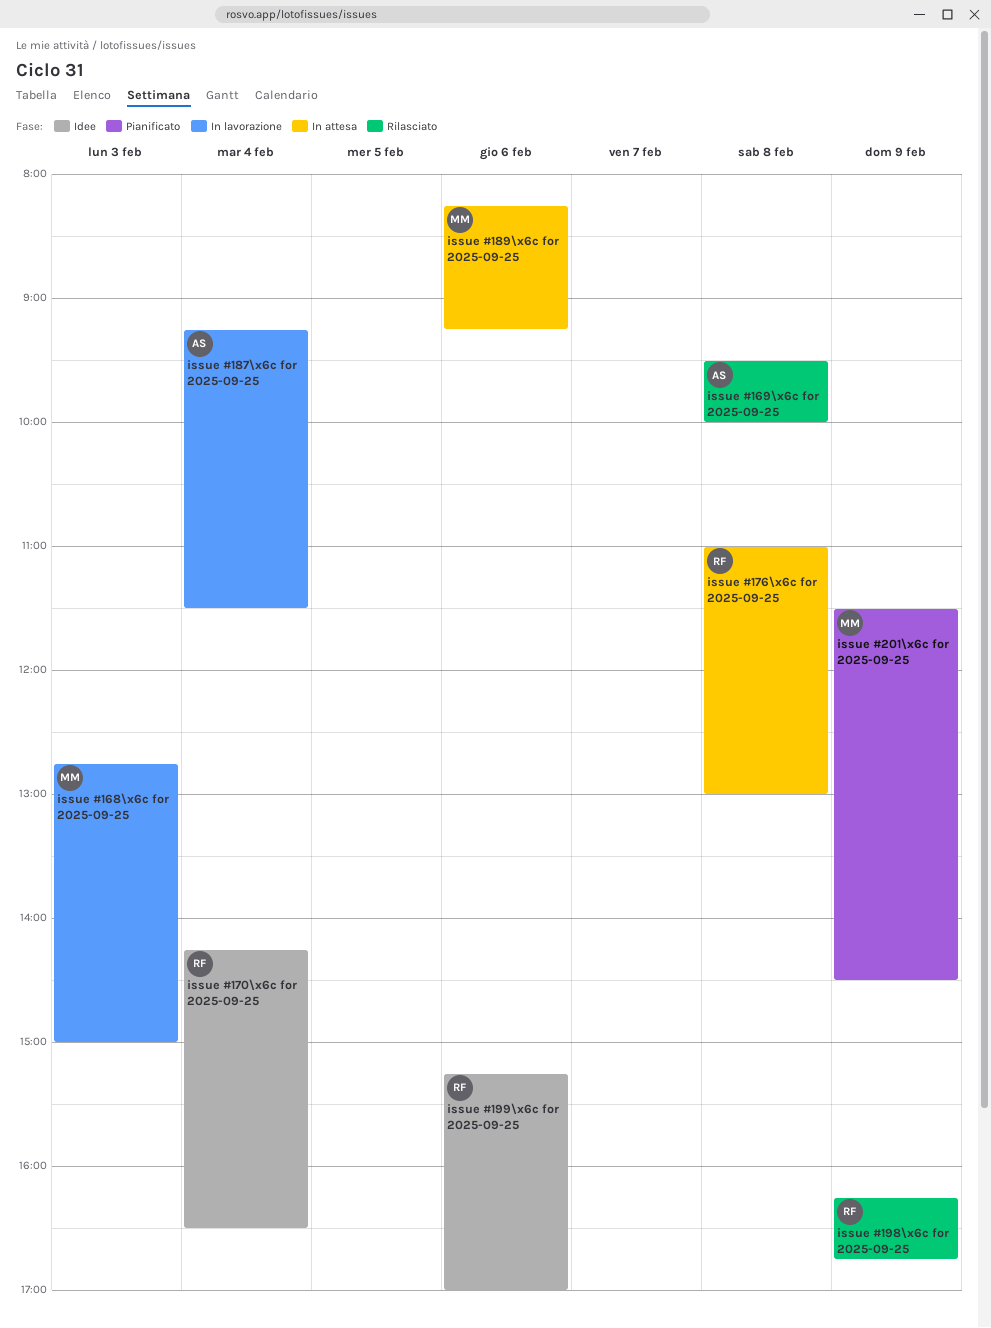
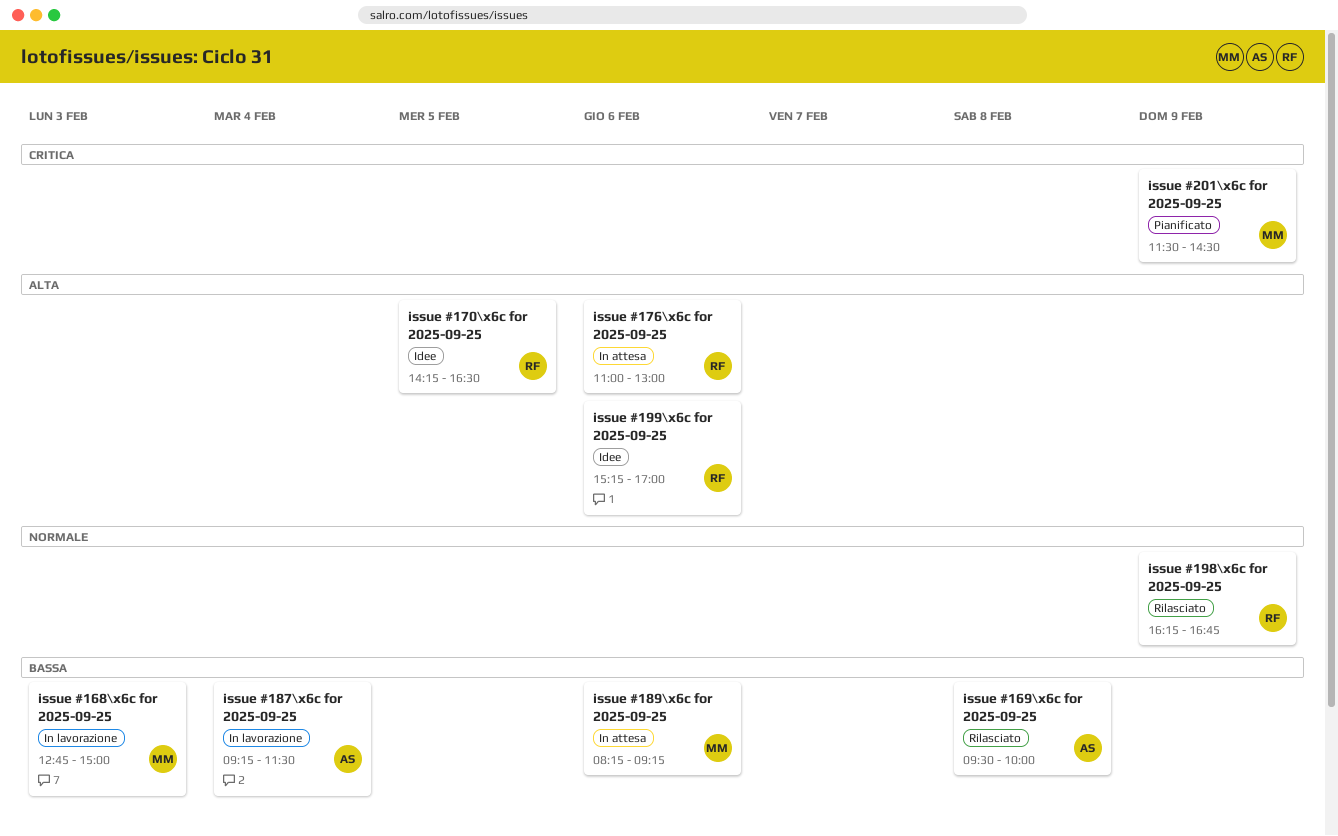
issue #170\x6c for 2025-09-25, day: Feb 4 -> Feb 5
issue #176\x6c for 2025-09-25, day: Feb 8 -> Feb 6

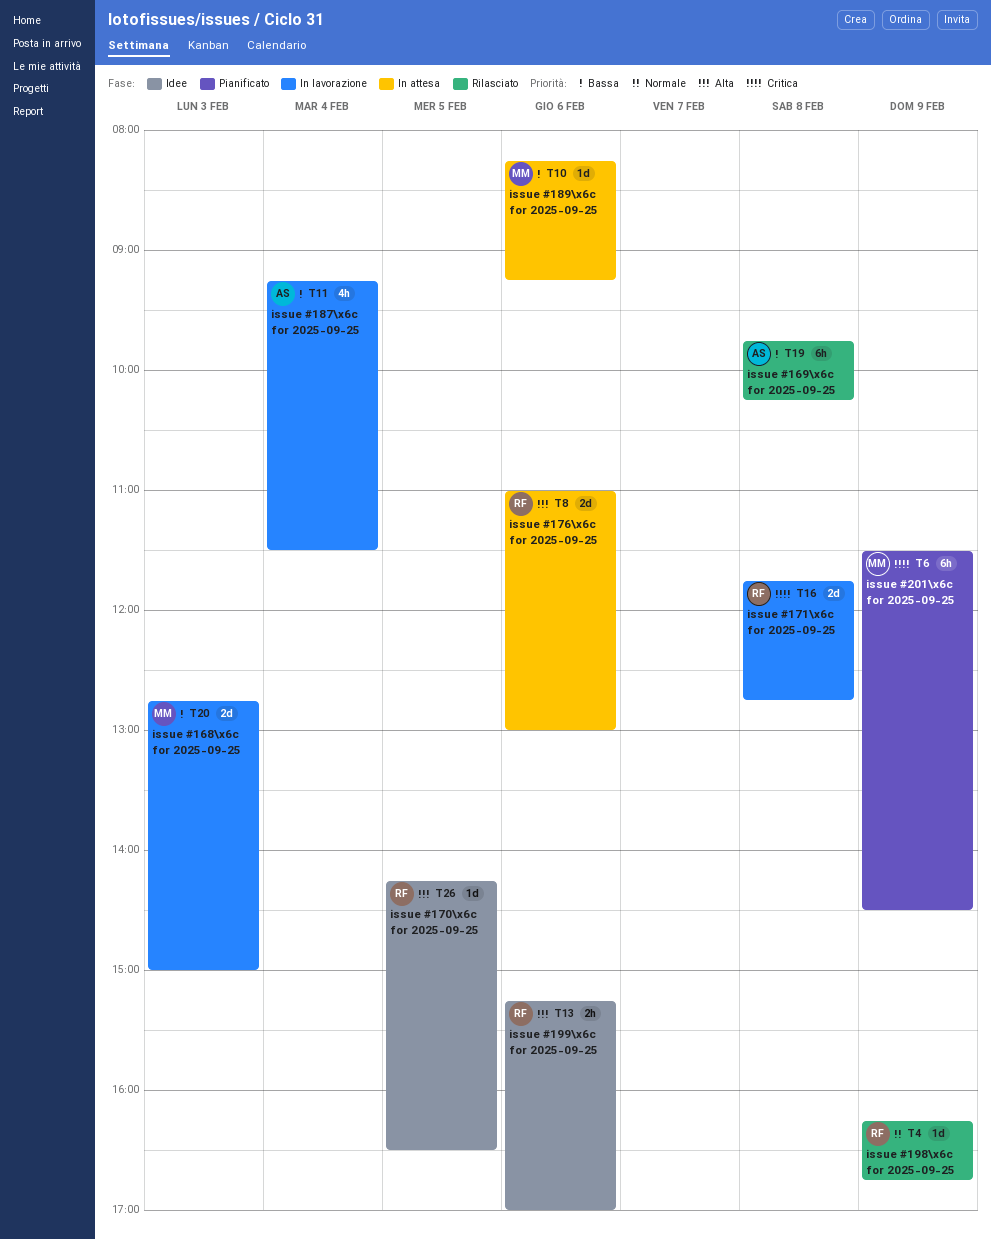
issue #169\x6c for 2025-09-25, begins: 09:30 -> 09:45
issue #169\x6c for 2025-09-25, ends: 10:00 -> 10:15
issue #171\x6c for 2025-09-25: none -> present

